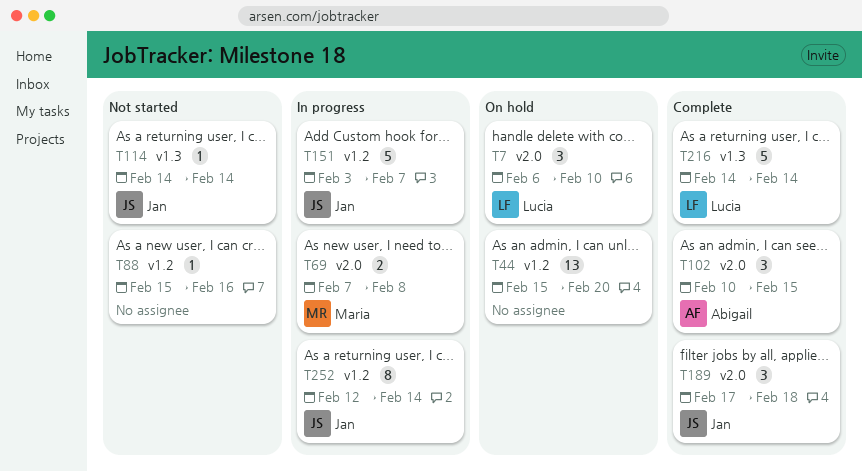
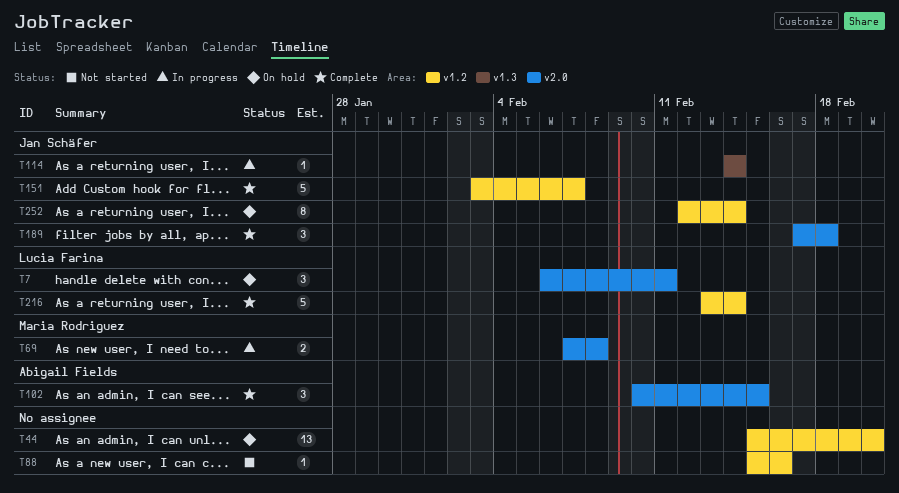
T7, due: Feb 10 -> Feb 11
T114, status: Not started -> In progress
T151, status: In progress -> Complete
T216, label: v1.3 -> v1.2
T216, start: Feb 14 -> Feb 13
T252, status: In progress -> On hold

